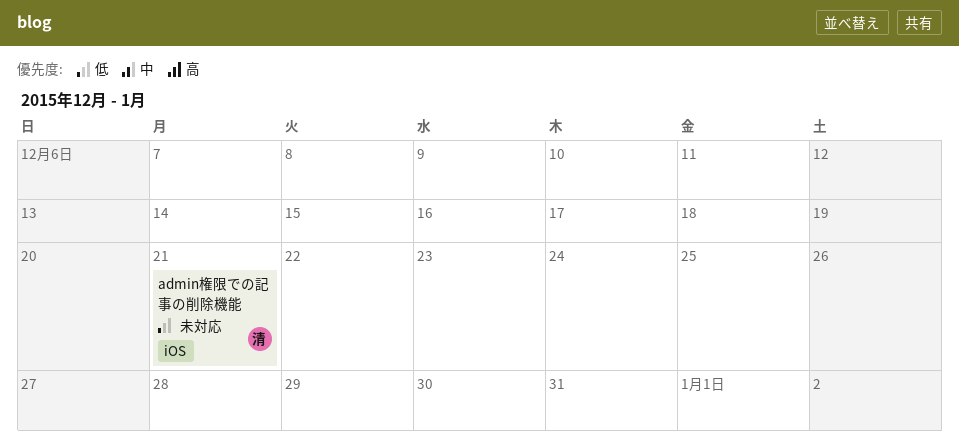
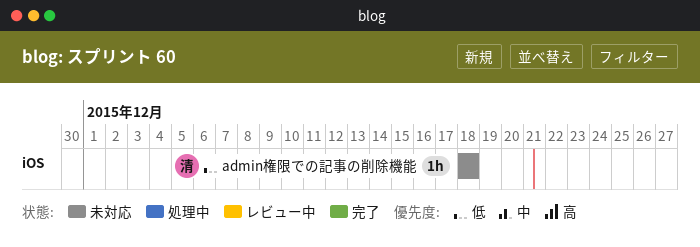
admin権限での記事の削除機能, due: Dec 21 -> Dec 18

